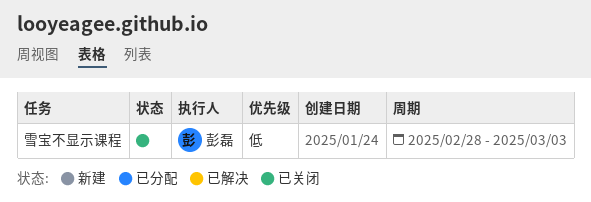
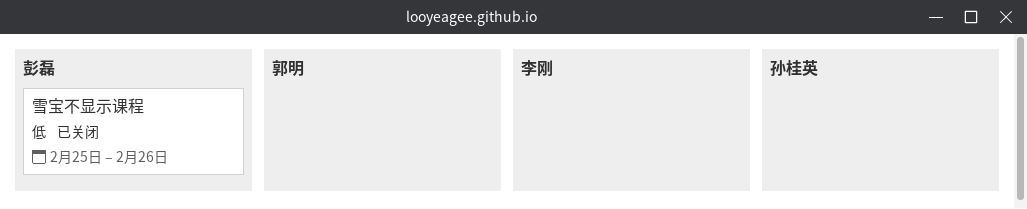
雪宝不显示课程, start: Feb 28 -> Feb 25
雪宝不显示课程, due: Mar 3 -> Feb 26

